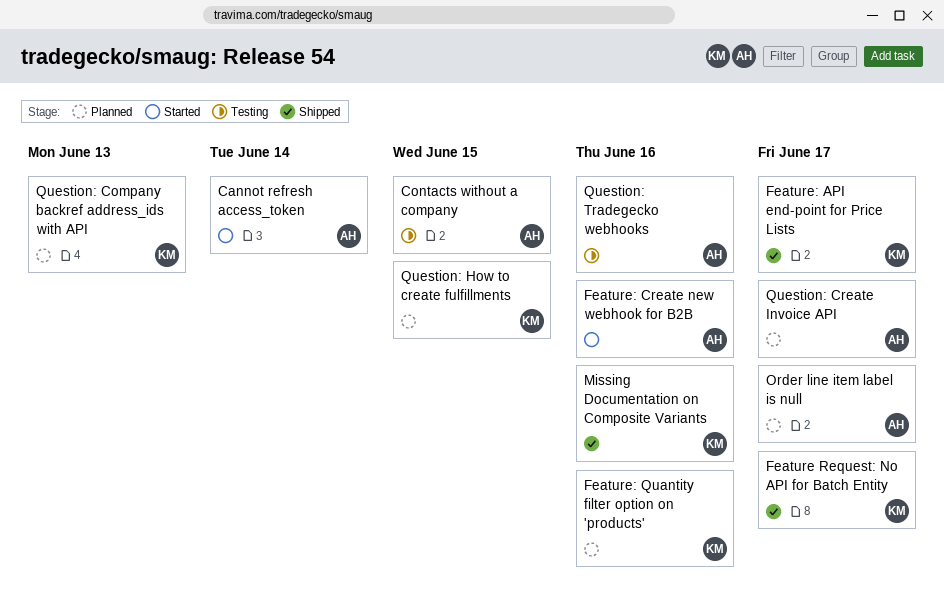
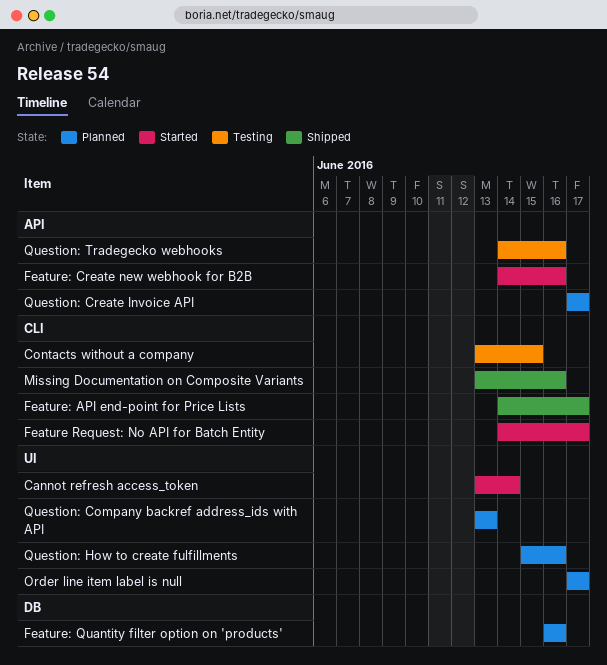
Feature Request: No API for Batch Entity, status: Shipped -> Started
Question: How to create fulfillments, due: Jun 15 -> Jun 16

